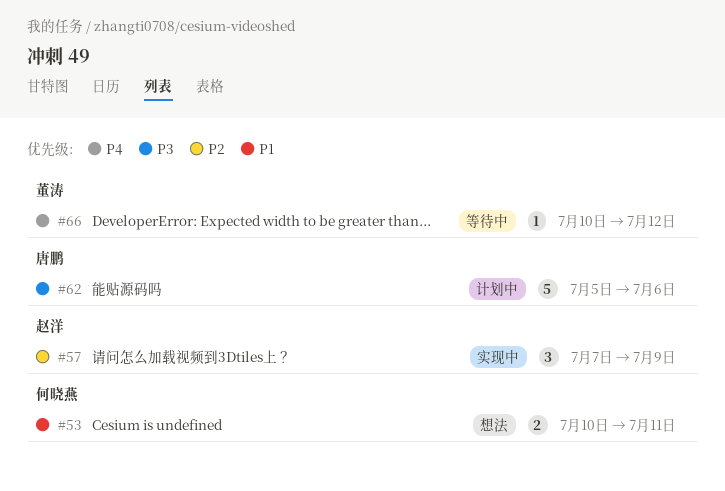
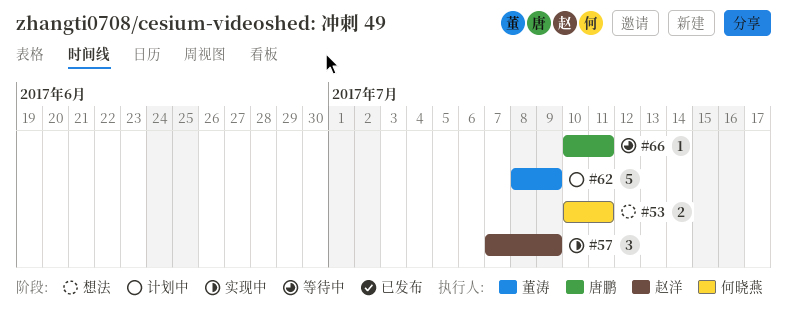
#62, owner: 唐鹏 -> 董涛
#62, start: Jul 5 -> Jul 8
#62, due: Jul 6 -> Jul 9
#66, owner: 董涛 -> 唐鹏
#66, due: Jul 12 -> Jul 11

